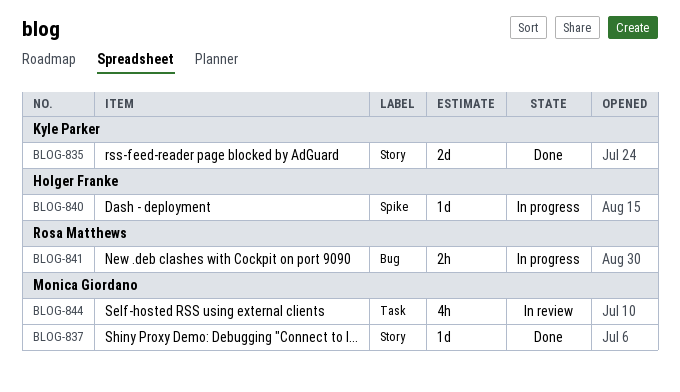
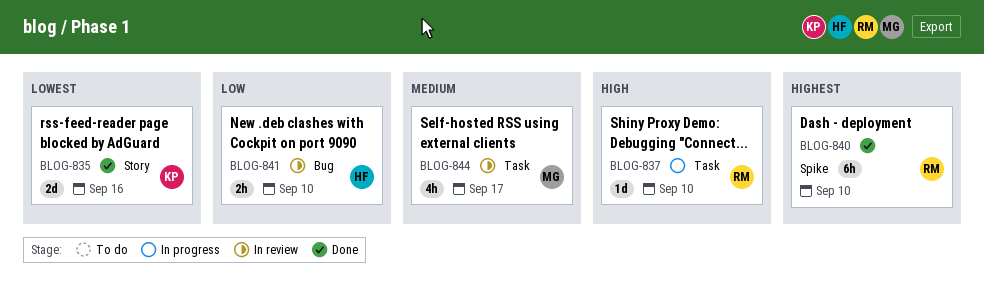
BLOG-837, status: Done -> In progress
BLOG-837, owner: Monica Giordano -> Rosa Matthews
BLOG-837, label: Story -> Task
BLOG-840, status: In progress -> Done
BLOG-840, owner: Holger Franke -> Rosa Matthews
BLOG-840, estimate: 1d -> 6h
BLOG-841, status: In progress -> In review
BLOG-841, owner: Rosa Matthews -> Holger Franke

